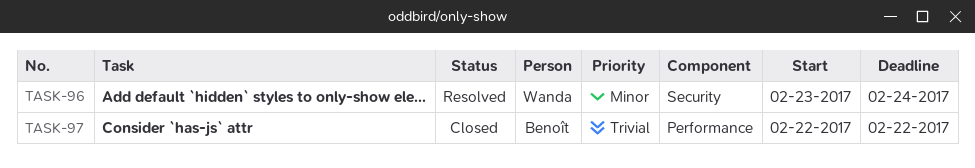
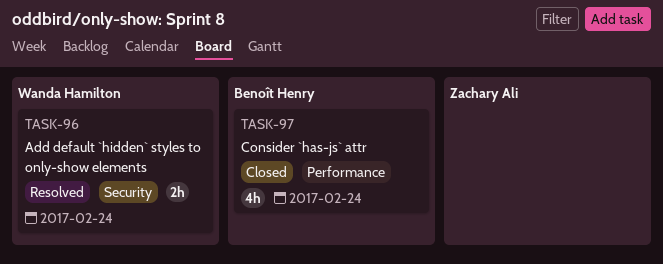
TASK-97, due: Feb 22 -> Feb 24

